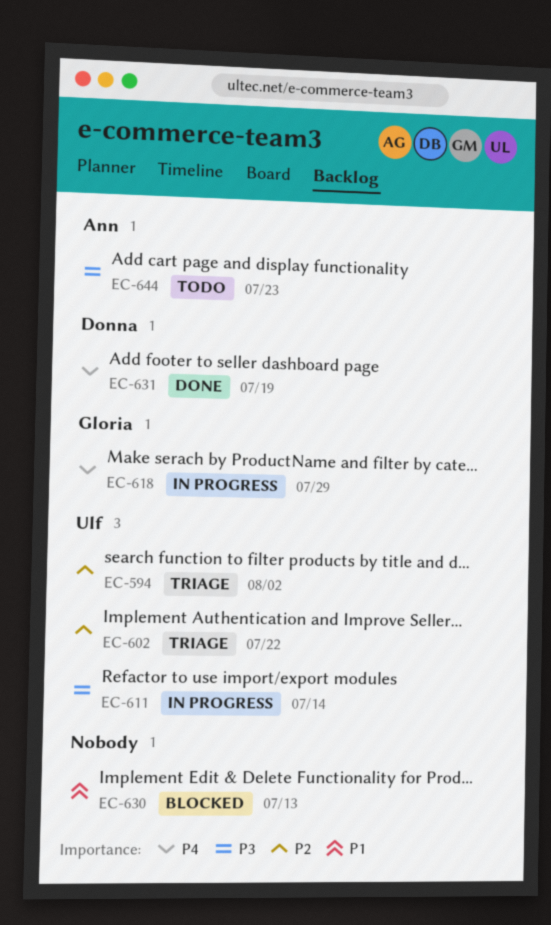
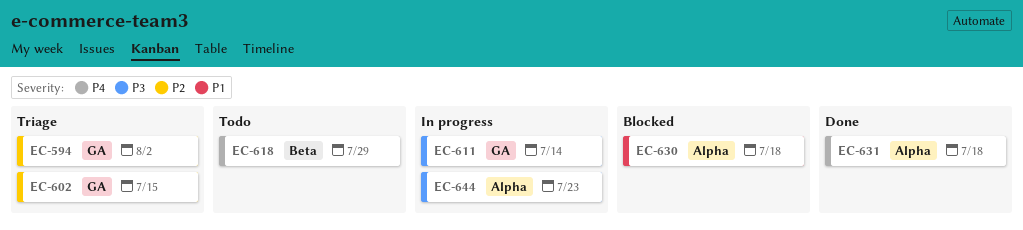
EC-602, due: Jul 22 -> Jul 15
EC-618, status: In progress -> Todo
EC-630, due: Jul 13 -> Jul 18
EC-631, due: Jul 19 -> Jul 18
EC-644, status: Todo -> In progress

